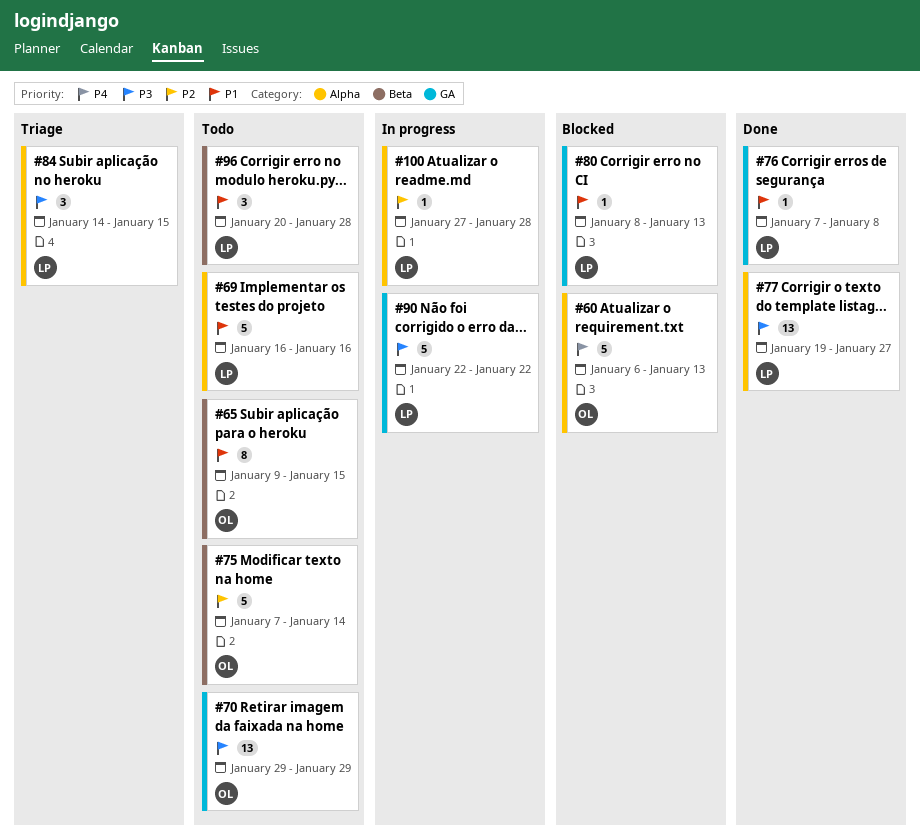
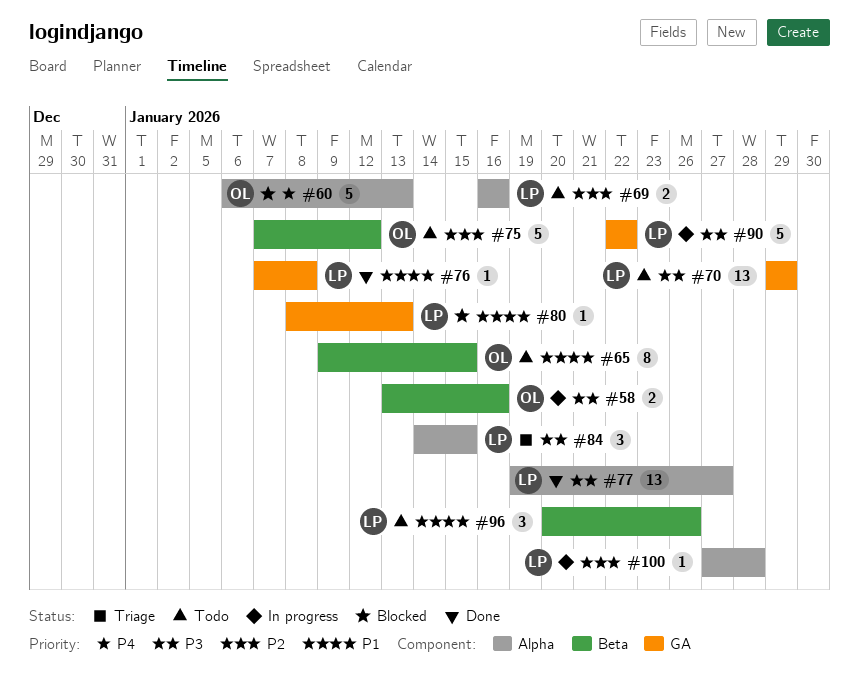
#58: none -> present
#69, priority: P1 -> P2
#69, estimate: 5 -> 2
#70, owner: OL -> LP
#75, due: Jan 14 -> Jan 12
#96, due: Jan 28 -> Jan 26

